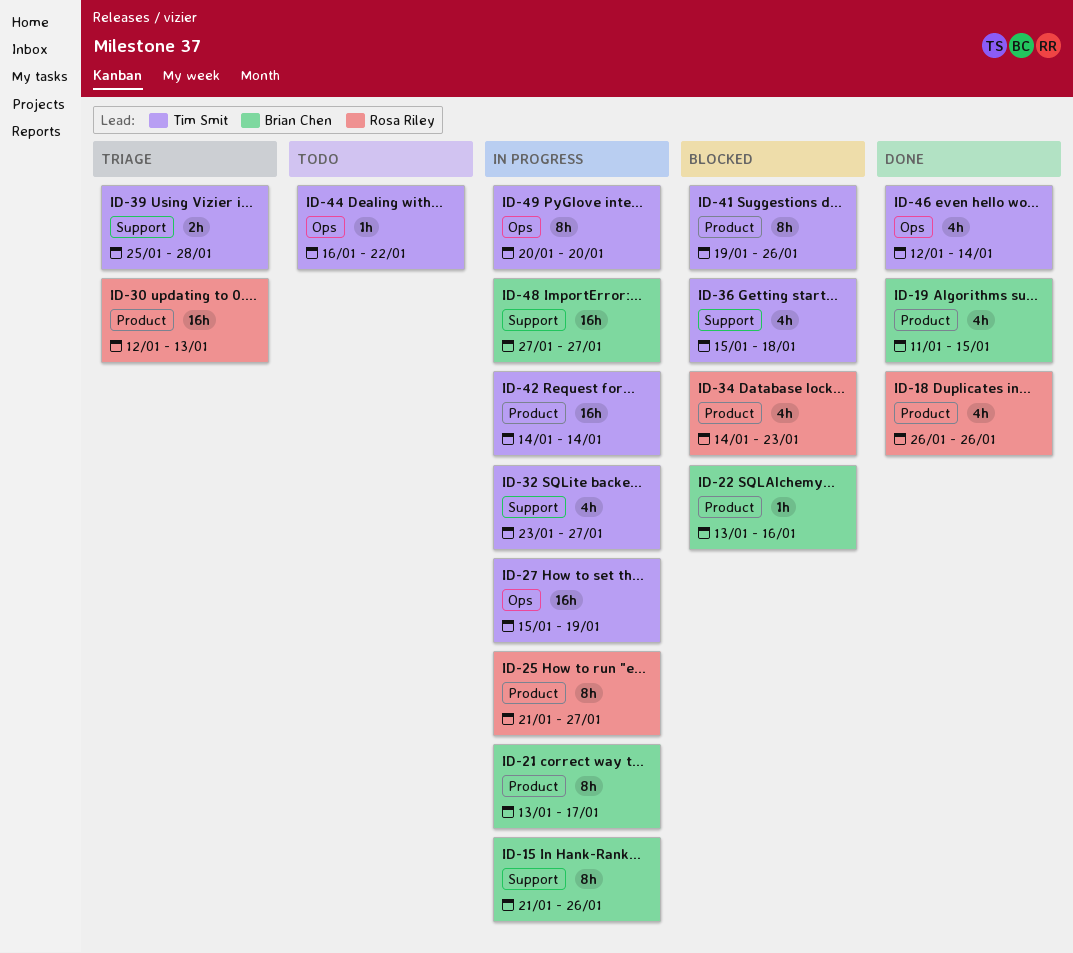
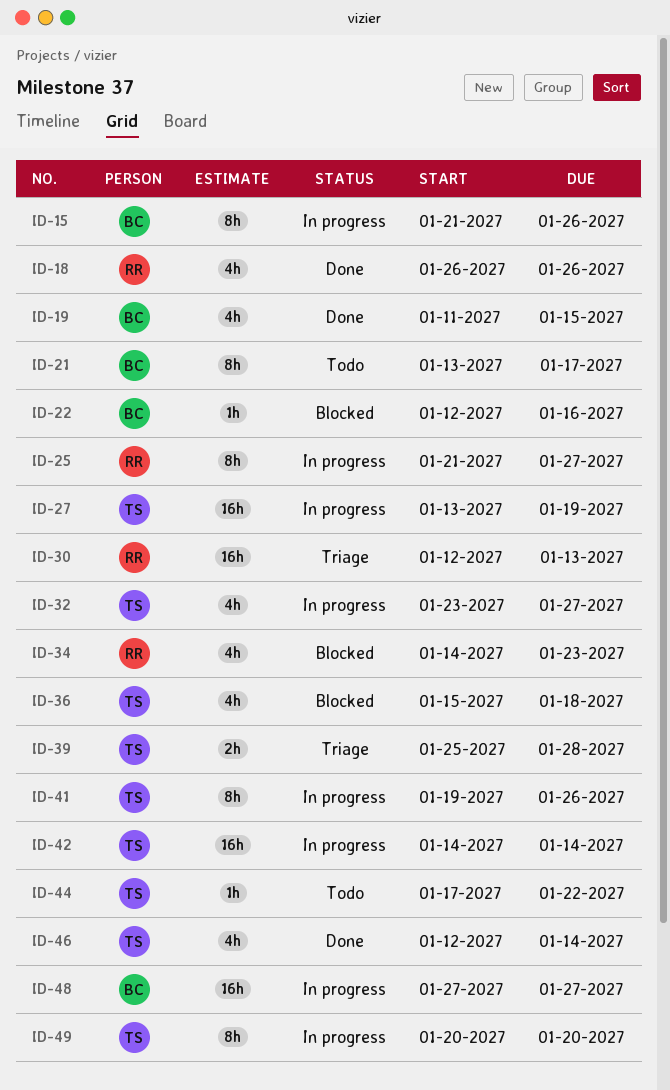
ID-21, status: In progress -> Todo
ID-22, start: Jan 13 -> Jan 12
ID-27, start: Jan 15 -> Jan 13
ID-41, status: Blocked -> In progress
ID-44, start: Jan 16 -> Jan 17

